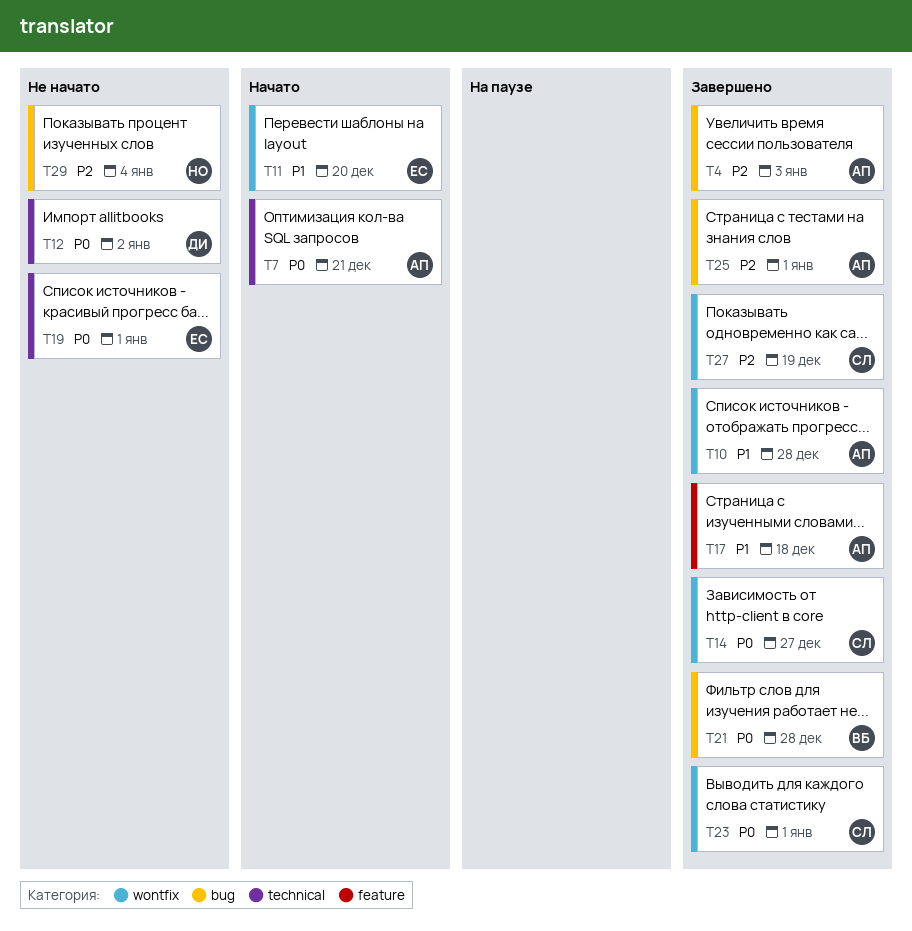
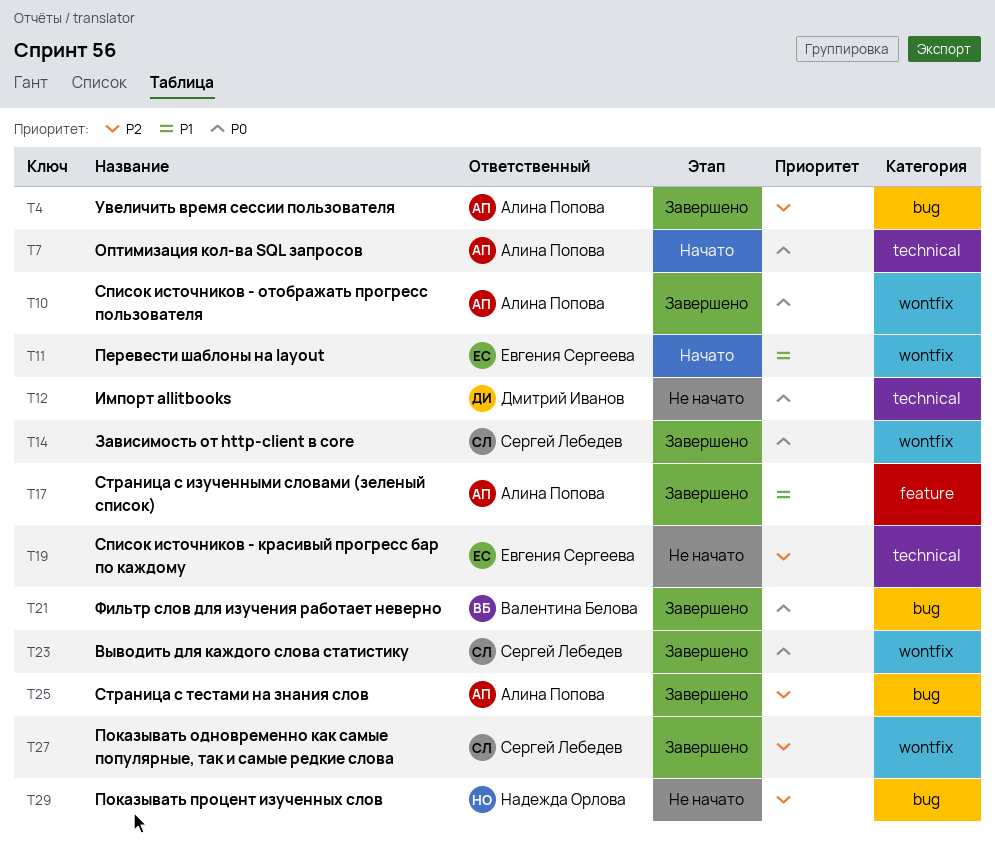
T10, priority: P1 -> P0
T19, priority: P0 -> P2

